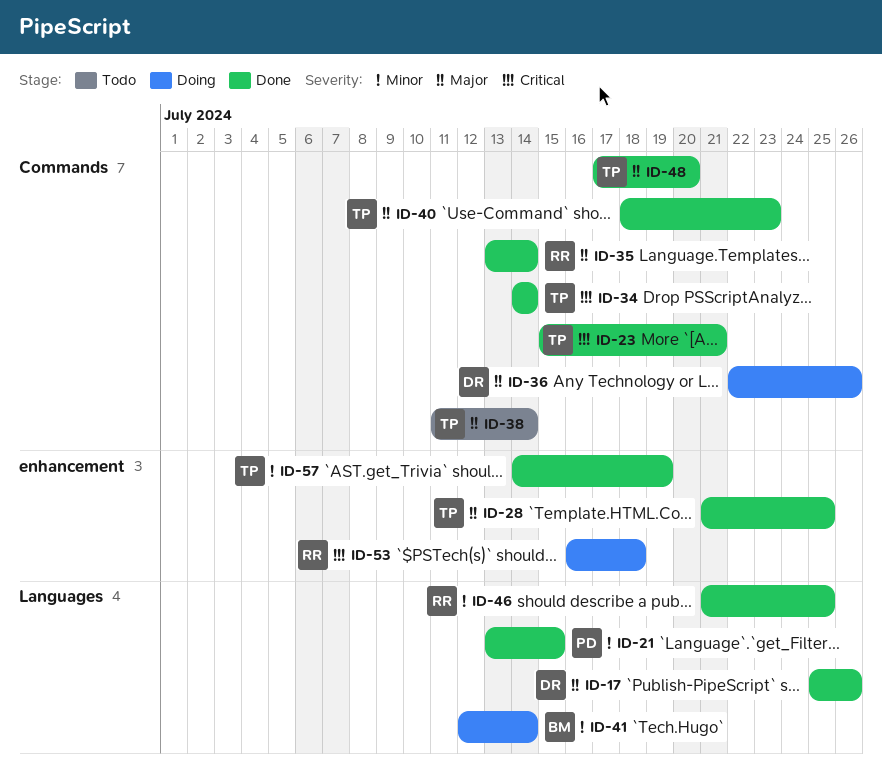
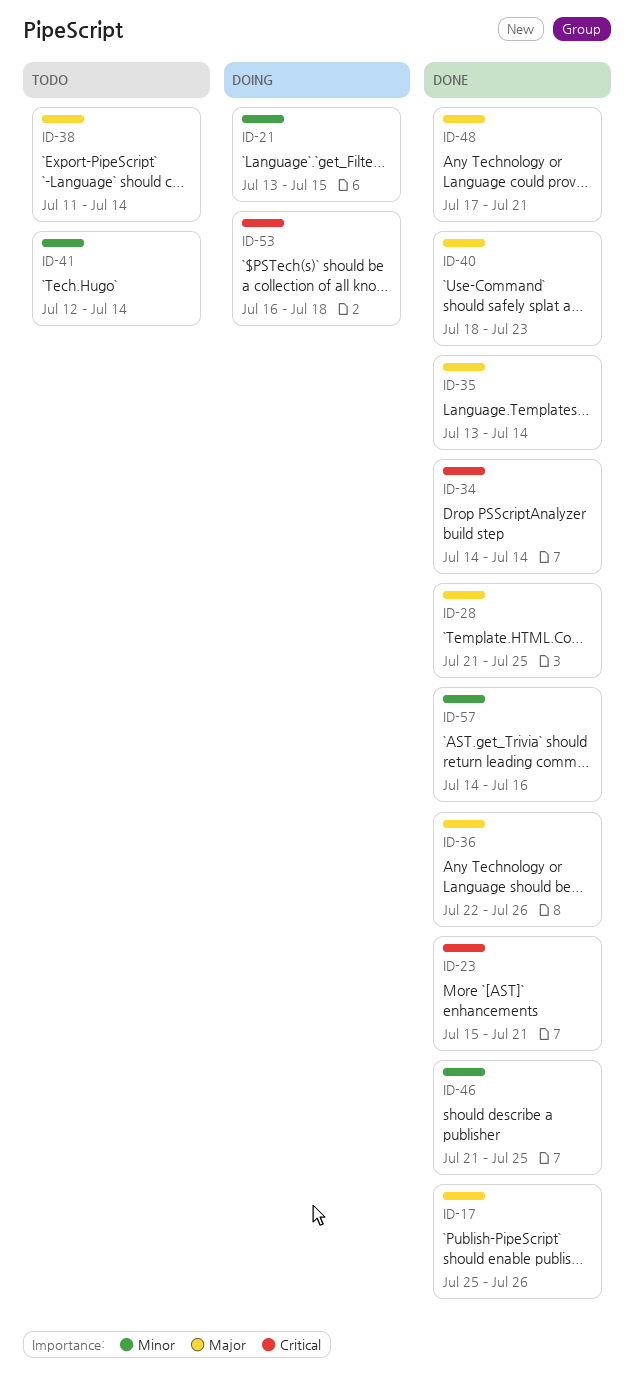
ID-21, status: Done -> Doing
ID-36, status: Doing -> Done
ID-41, status: Doing -> Todo
ID-48, due: Jul 20 -> Jul 21
ID-57, due: Jul 19 -> Jul 16

